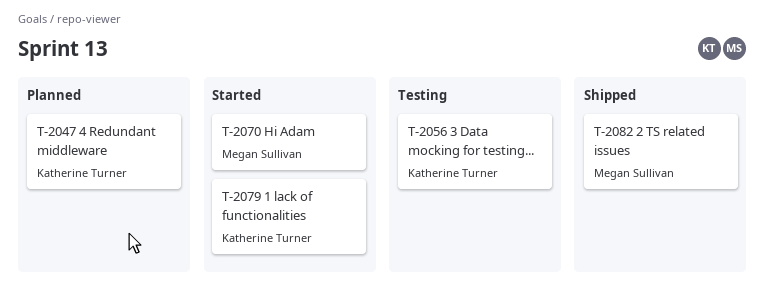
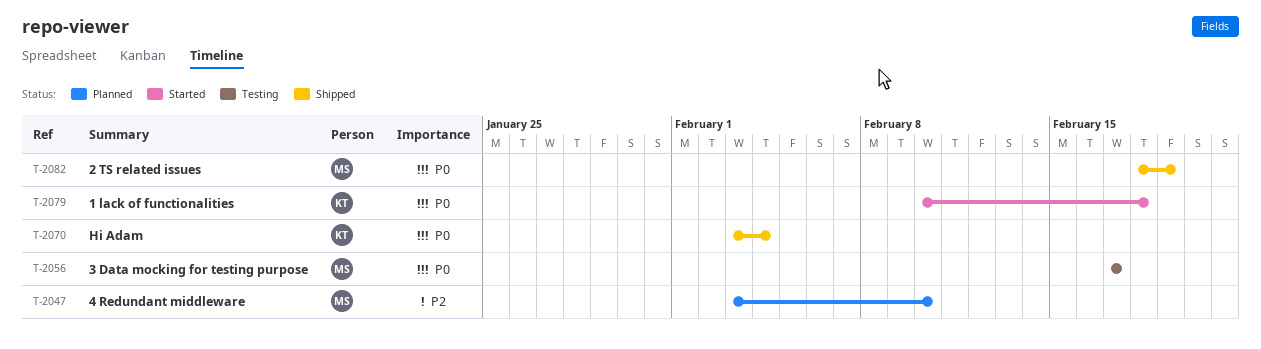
T-2047, owner: Katherine Turner -> Megan Sullivan
T-2056, owner: Katherine Turner -> Megan Sullivan
T-2070, status: Started -> Shipped
T-2070, owner: Megan Sullivan -> Katherine Turner

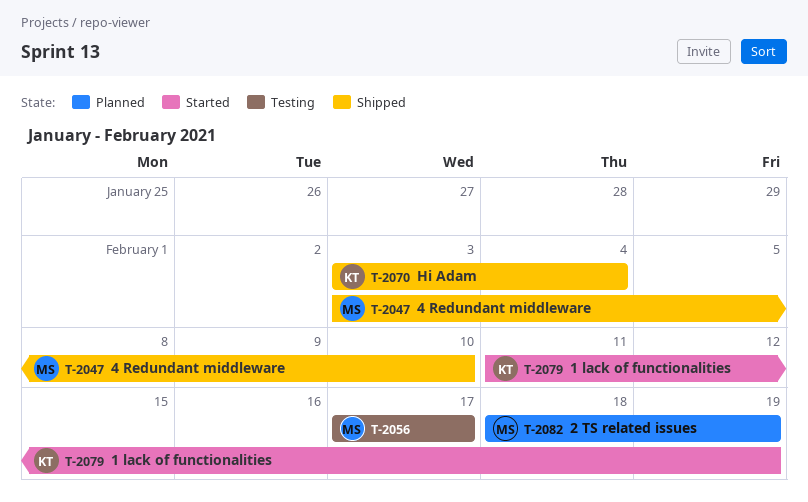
T-2047, status: Planned -> Shipped
T-2079, start: Feb 10 -> Feb 11
T-2079, due: Feb 18 -> Feb 19
T-2082, status: Shipped -> Planned

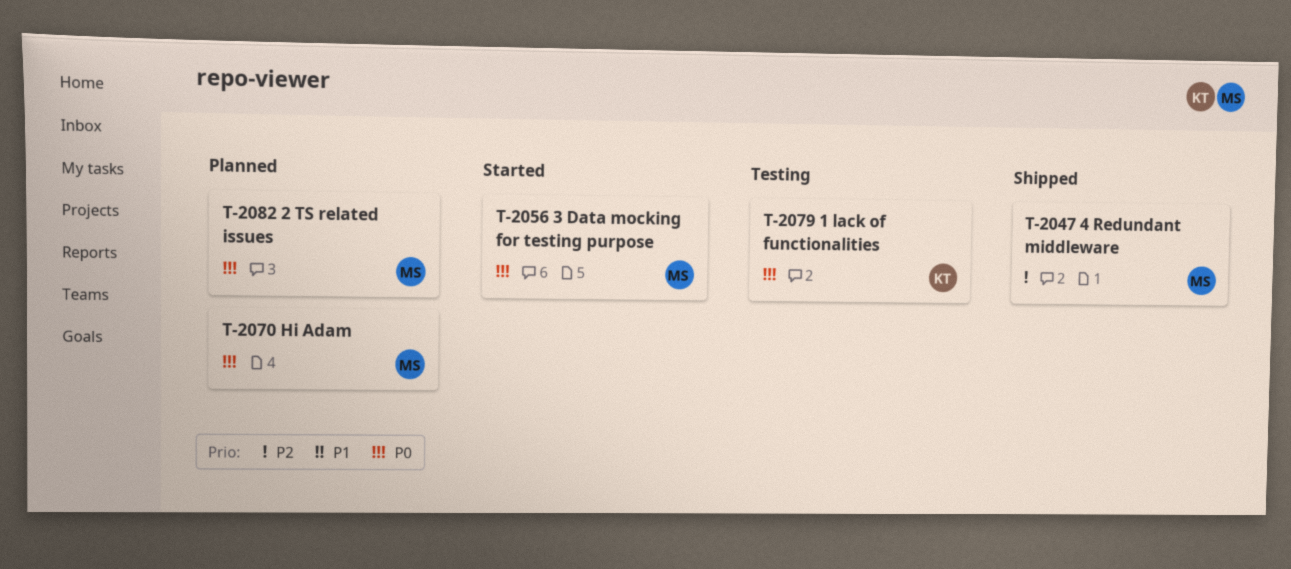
T-2056, status: Testing -> Started
T-2070, status: Shipped -> Planned
T-2070, owner: KT -> MS
T-2079, status: Started -> Testing

